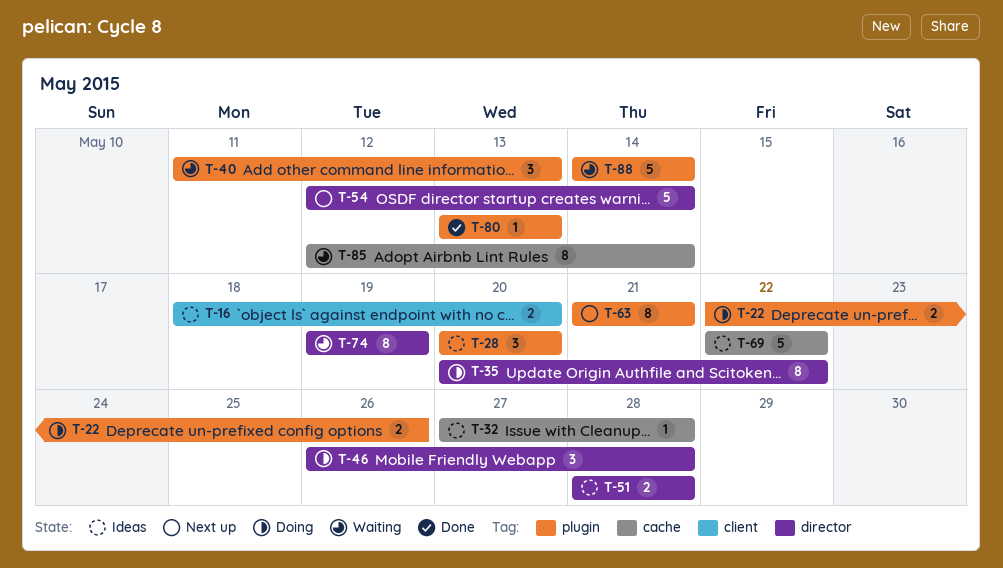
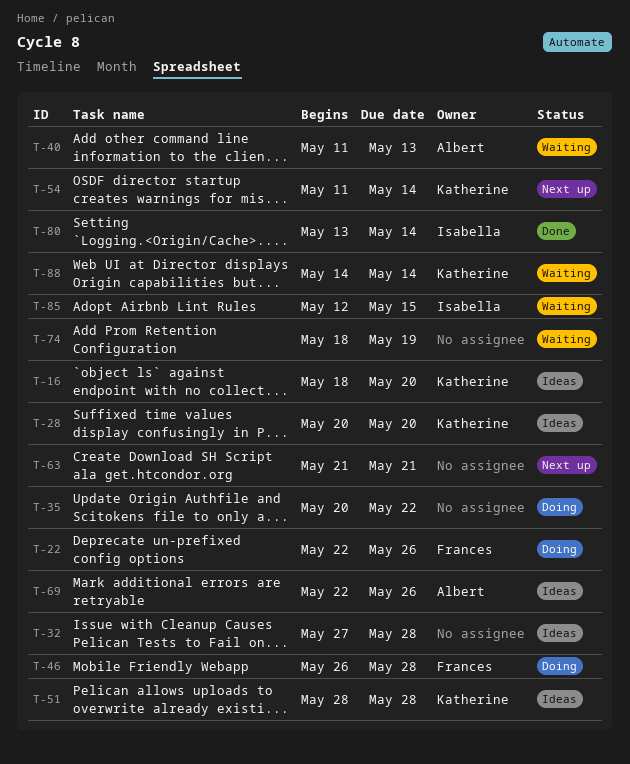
T-54, start: May 12 -> May 11
T-69, due: May 22 -> May 26
T-74, start: May 19 -> May 18
T-80, due: May 13 -> May 14
T-85, due: May 14 -> May 15

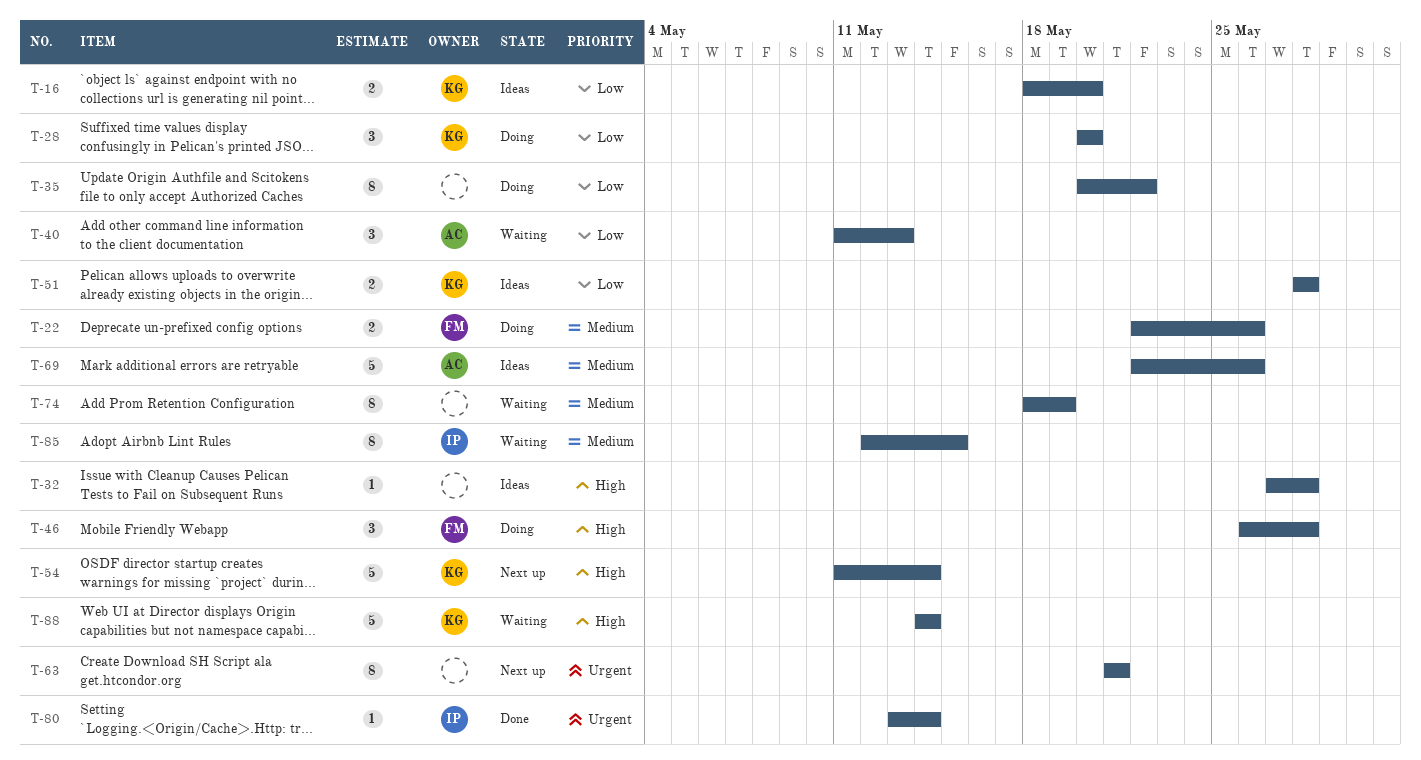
T-28, status: Ideas -> Doing

